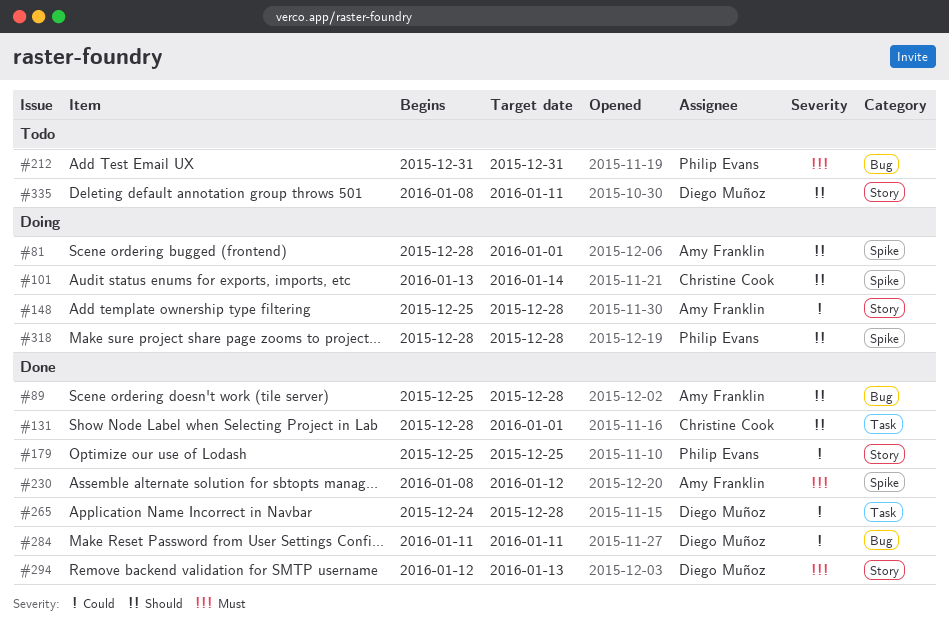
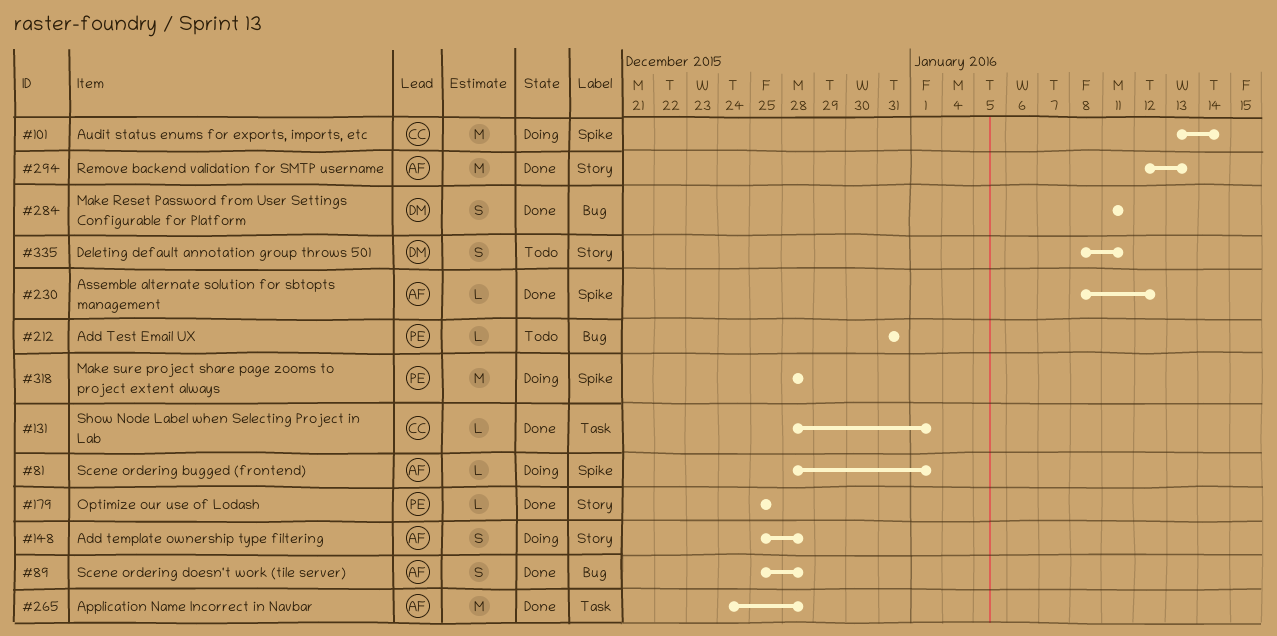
#265, owner: Diego Muñoz -> Amy Franklin
#294, owner: Diego Muñoz -> Amy Franklin

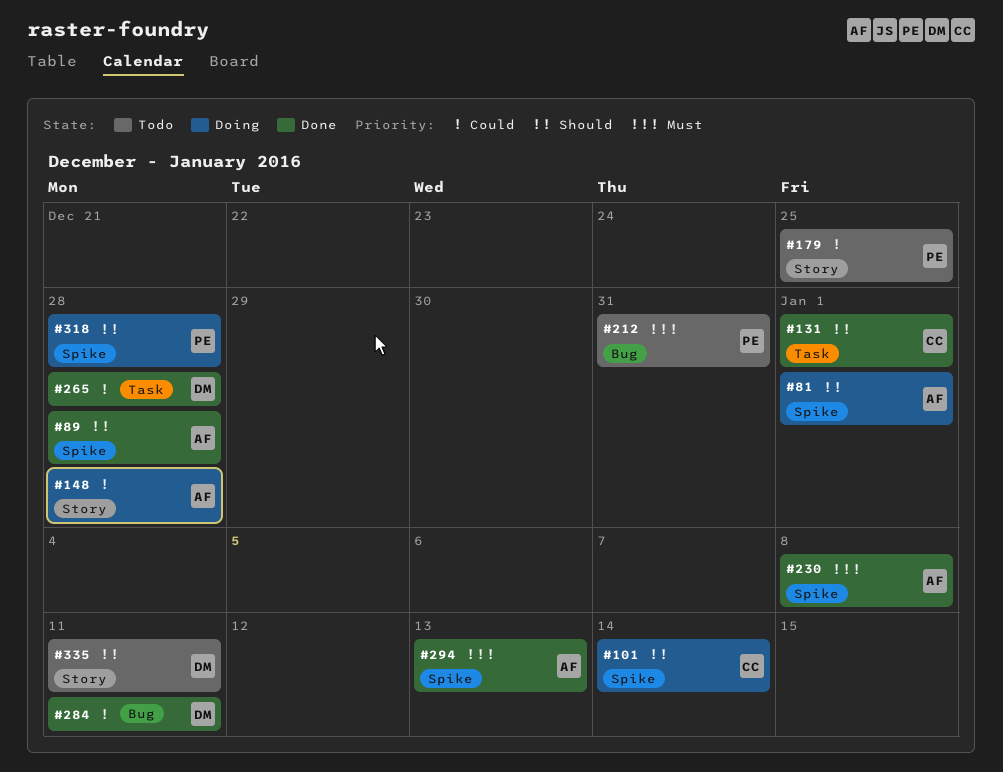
#89, label: Bug -> Spike
#179, status: Done -> Todo
#230, due: Jan 12 -> Jan 8
#265, owner: AF -> DM
#294, label: Story -> Spike

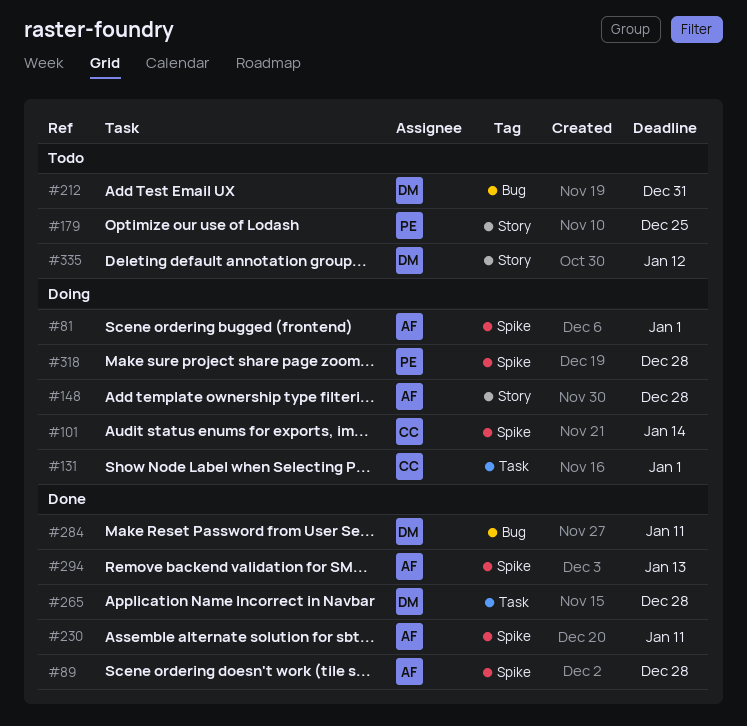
#131, status: Done -> Doing
#212, owner: PE -> DM
#230, due: Jan 8 -> Jan 11
#335, due: Jan 11 -> Jan 12

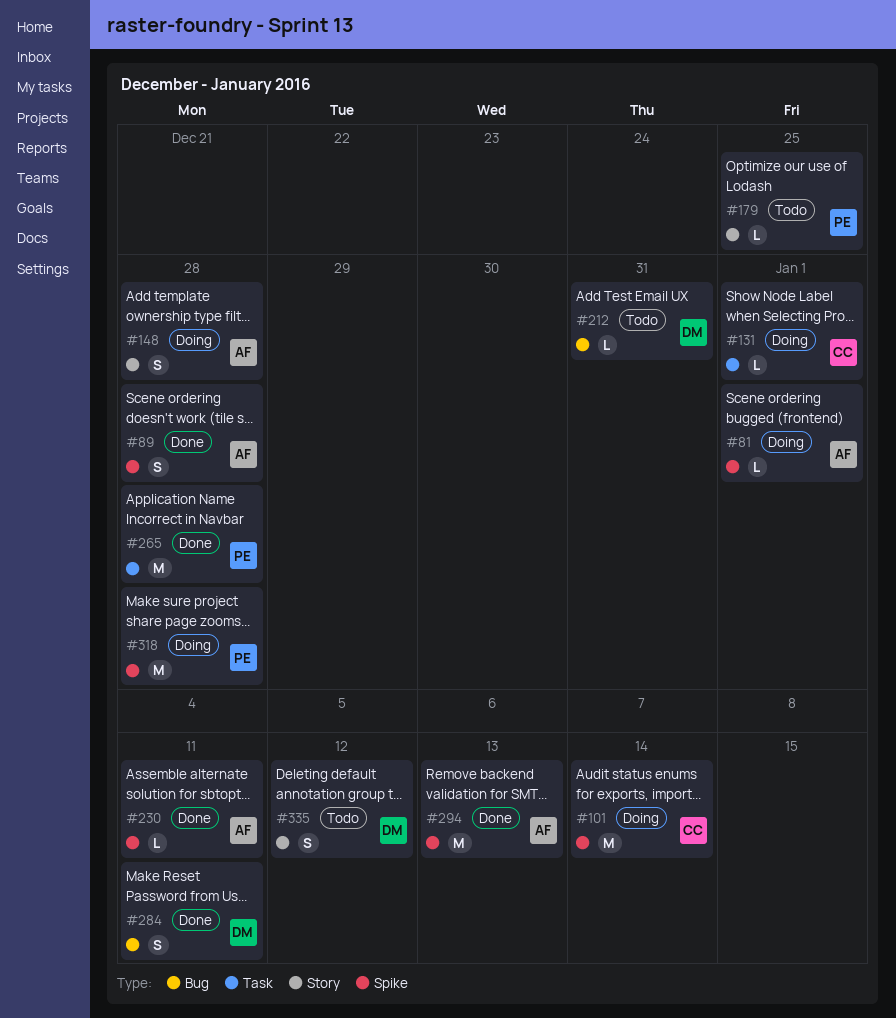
#265, owner: DM -> PE

